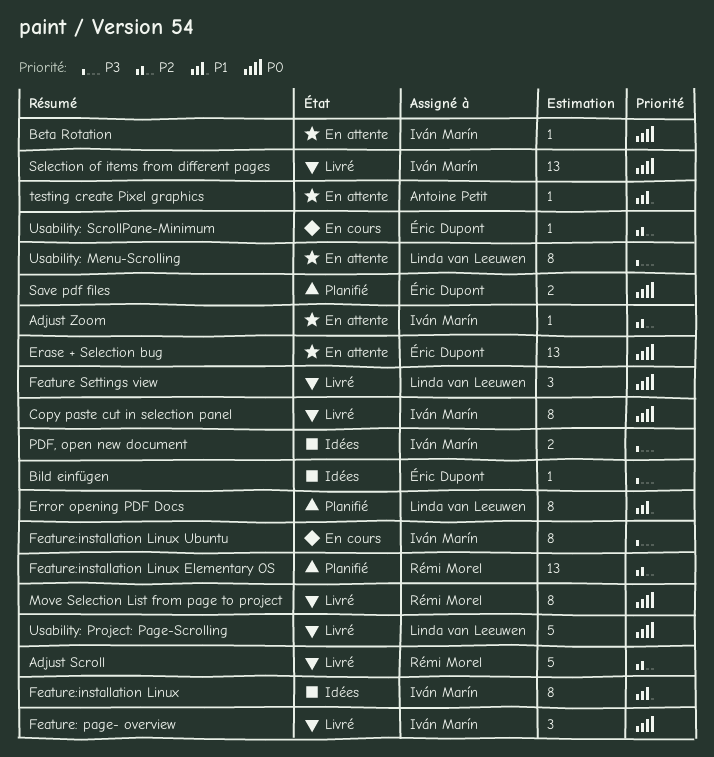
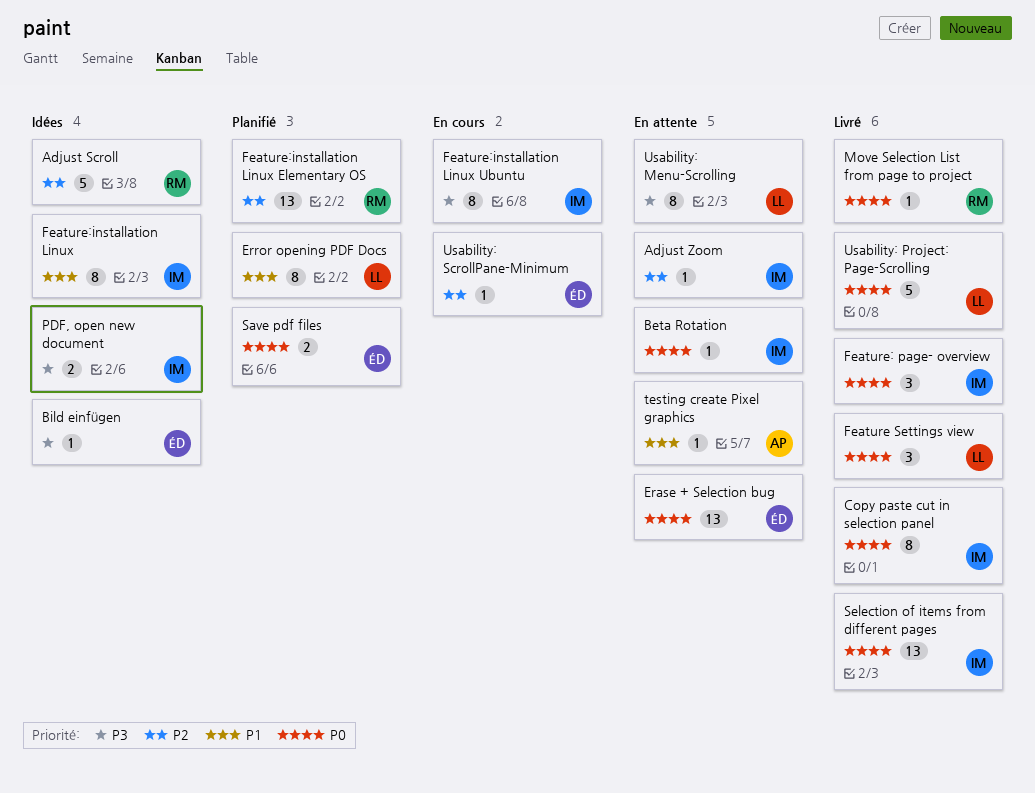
Adjust Scroll, status: Livré -> Idées
Move Selection List from page to project, estimate: 8 -> 1

